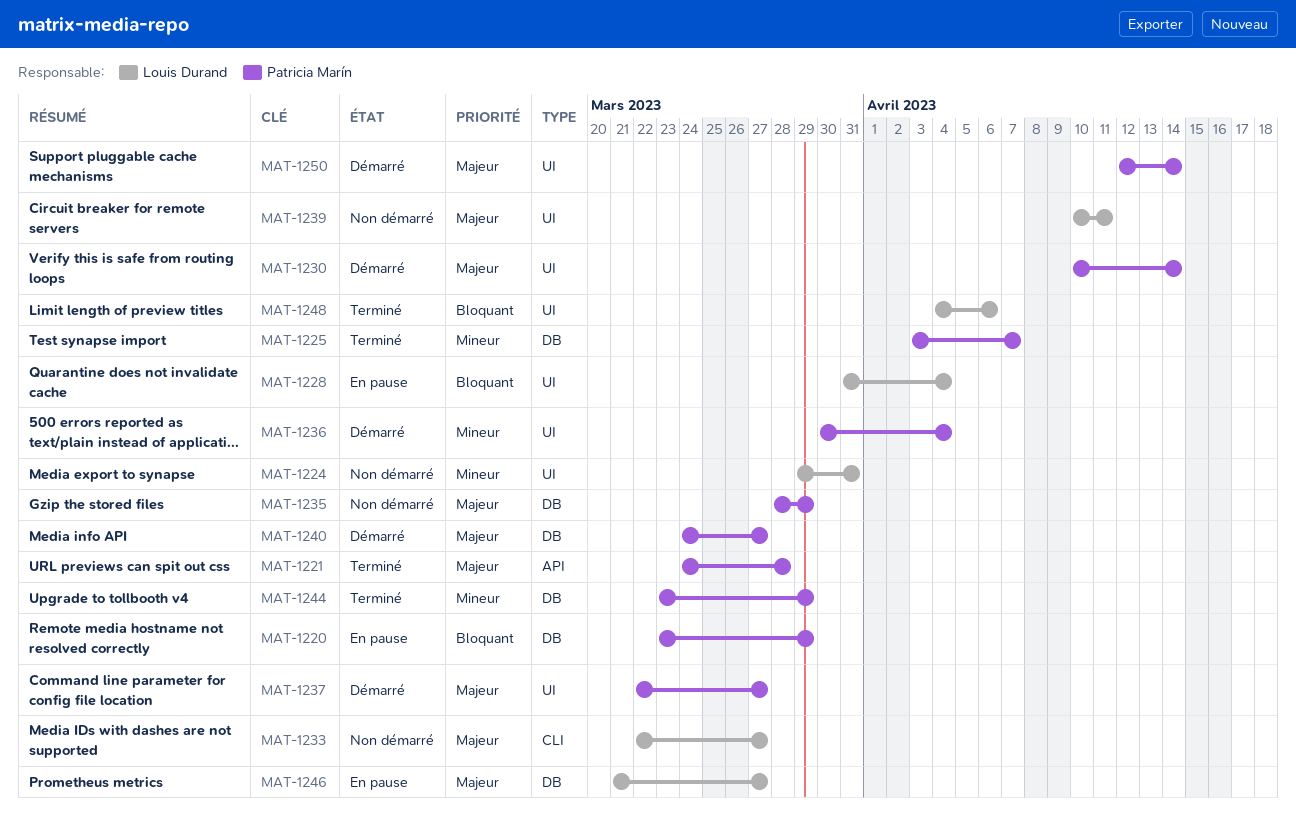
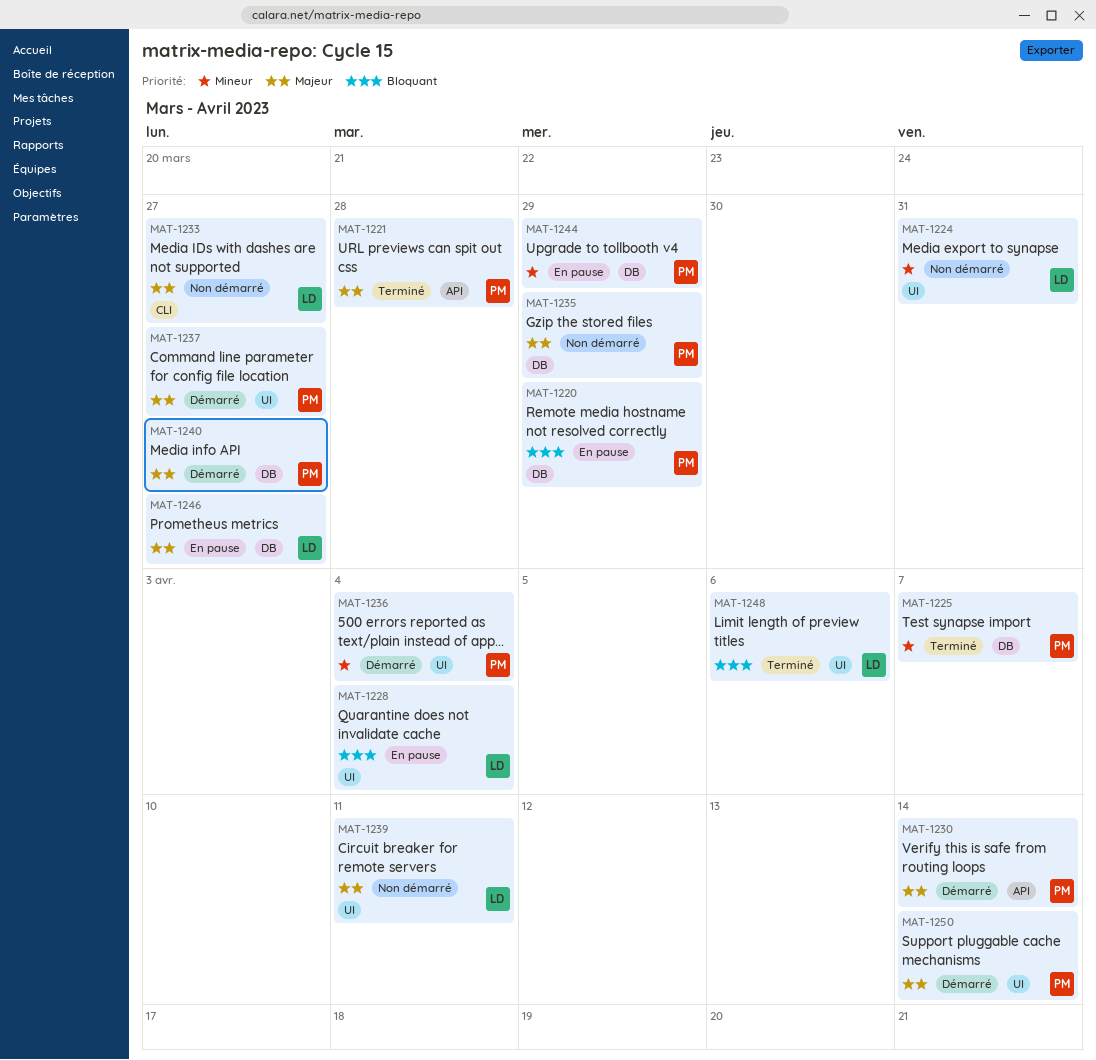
MAT-1230, label: UI -> API
MAT-1244, status: Terminé -> En pause

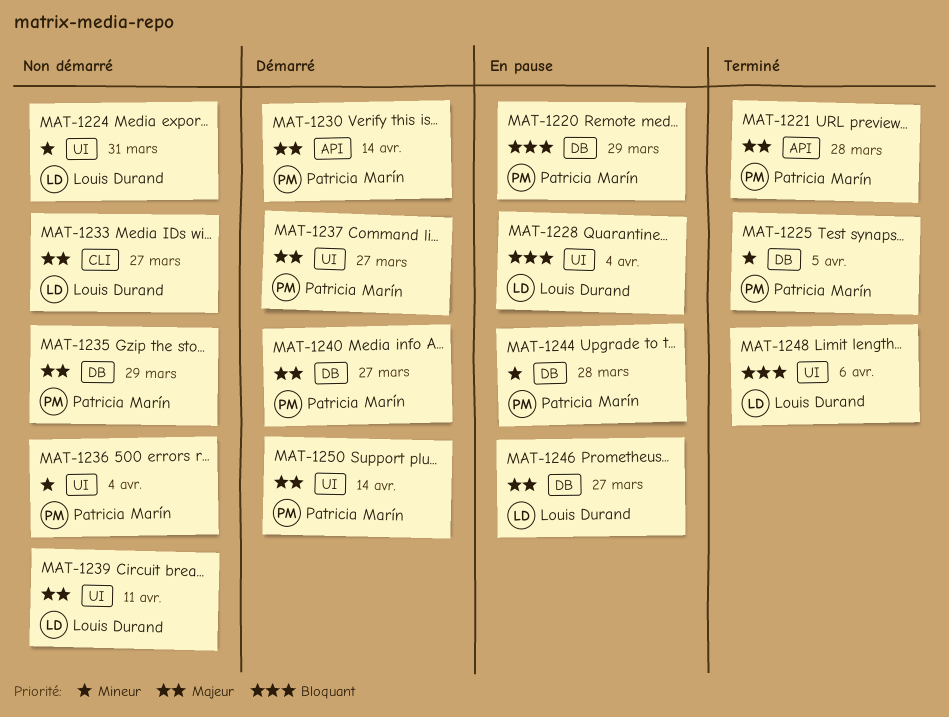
MAT-1225, due: Apr 7 -> Apr 5
MAT-1236, status: Démarré -> Non démarré
MAT-1244, due: Mar 29 -> Mar 28

